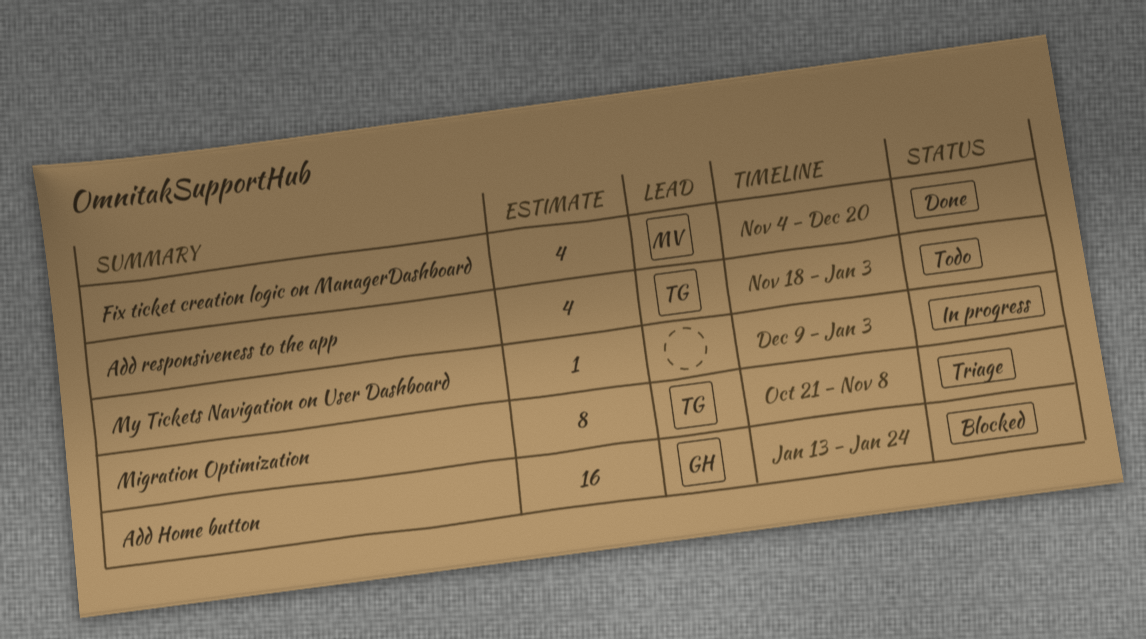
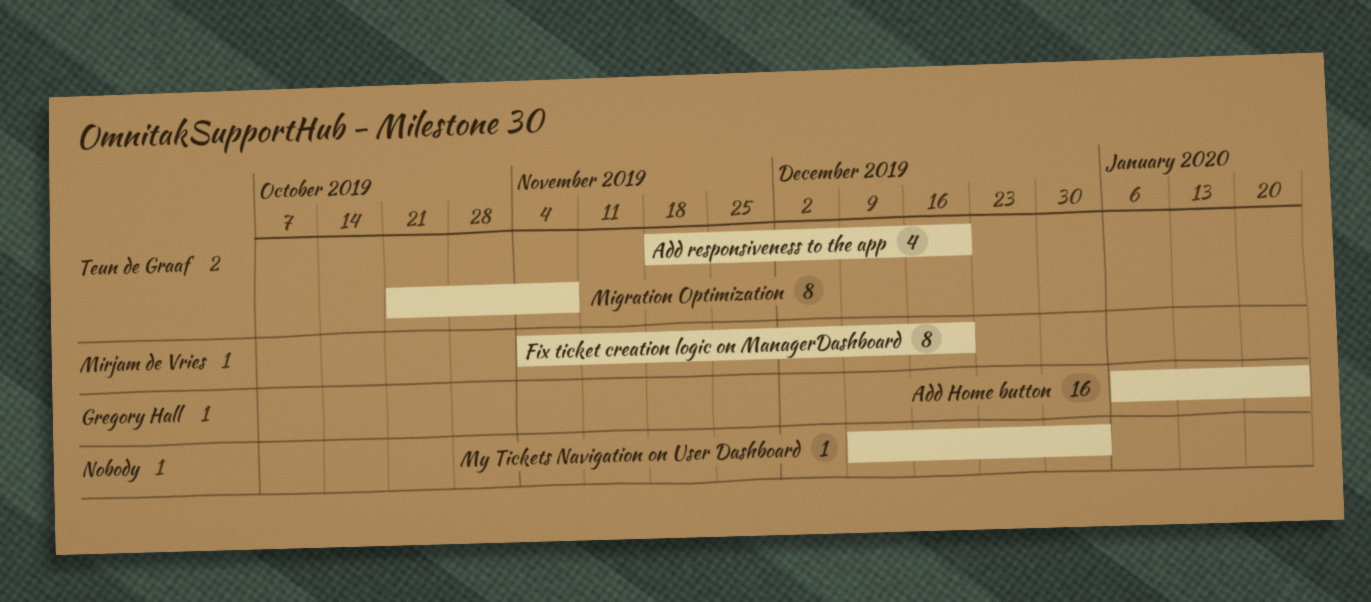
Add Home button, start: Jan 13 -> Jan 6
Add responsiveness to the app, due: Jan 3 -> Dec 20
Fix ticket creation logic on ManagerDashboard, estimate: 4 -> 8

